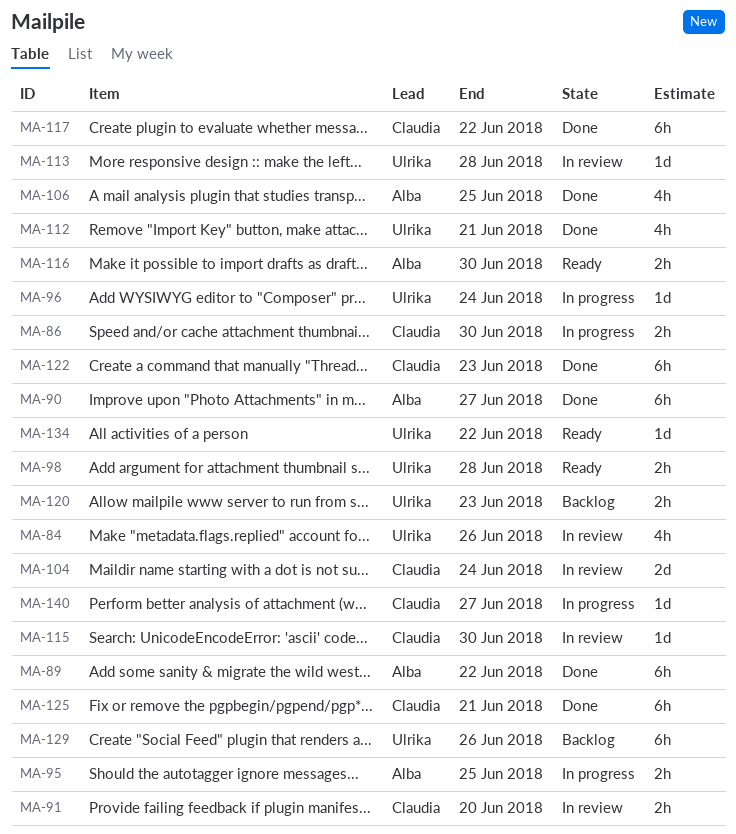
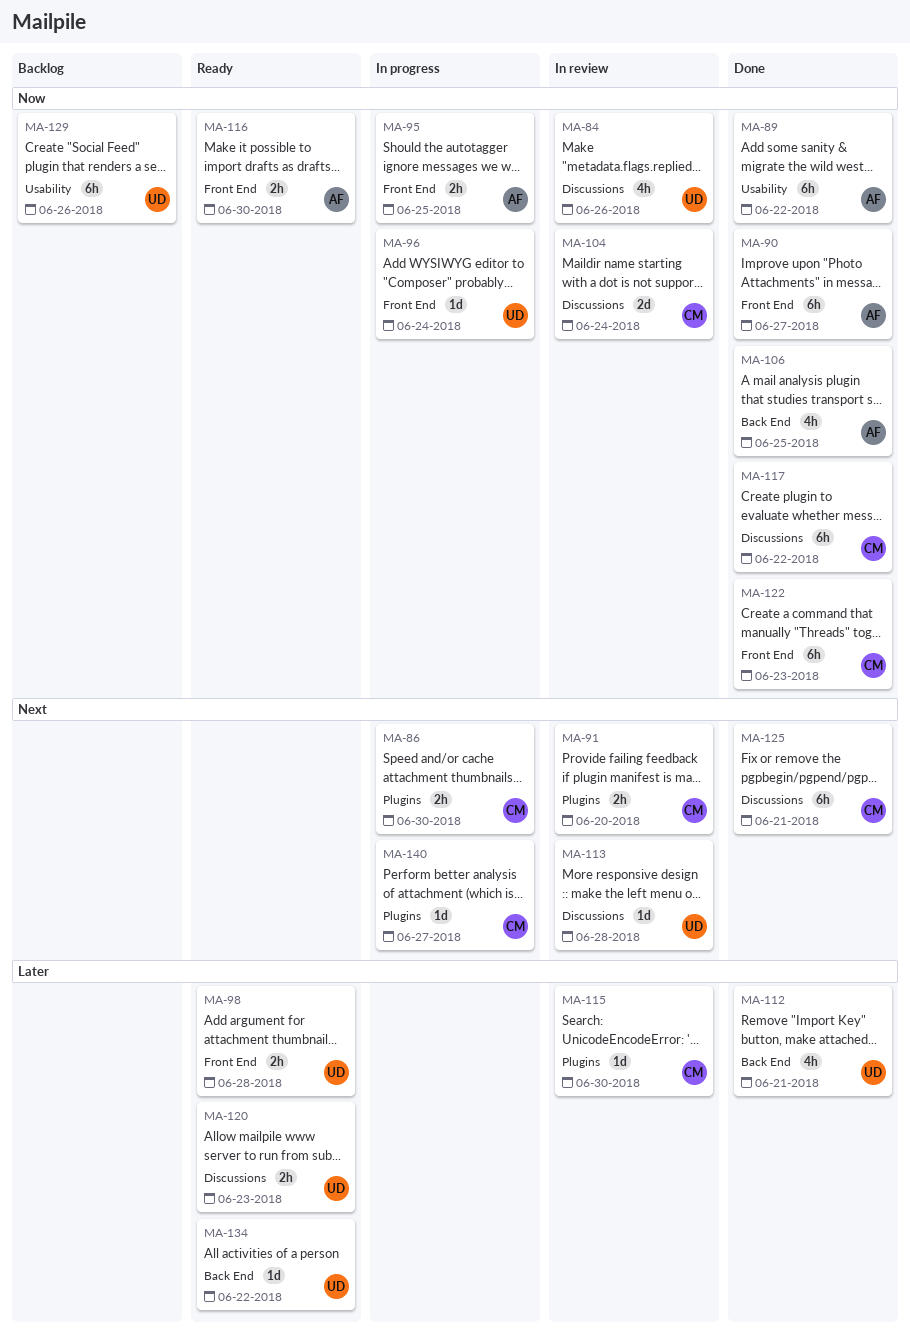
MA-120, status: Backlog -> Ready

